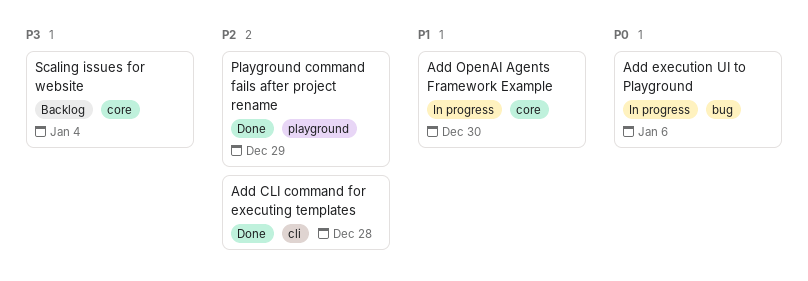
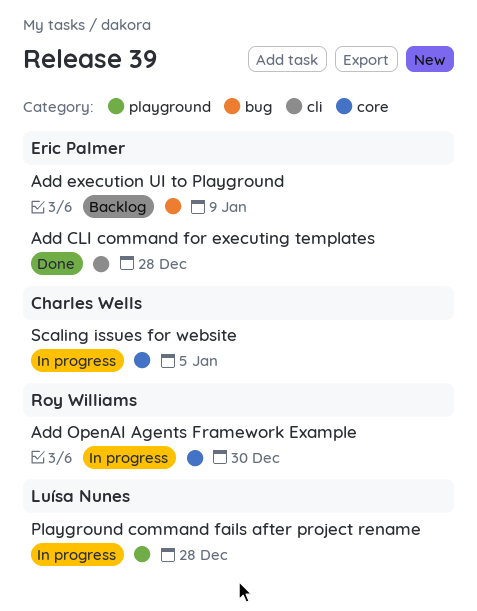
Add execution UI to Playground, status: In progress -> Backlog
Add execution UI to Playground, due: Jan 6 -> Jan 9
Playground command fails after project rename, status: Done -> In progress
Playground command fails after project rename, due: Dec 29 -> Dec 28
Scaling issues for website, status: Backlog -> In progress
Scaling issues for website, due: Jan 4 -> Jan 5

